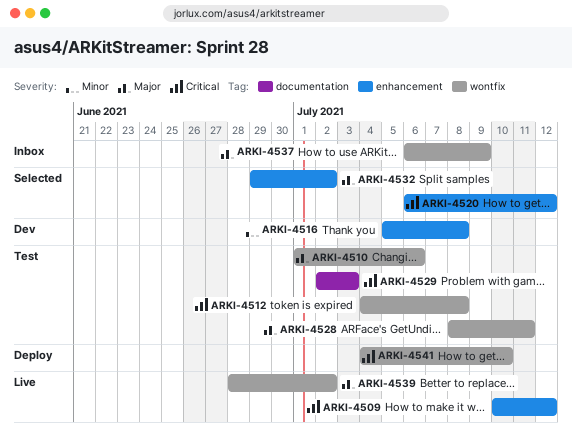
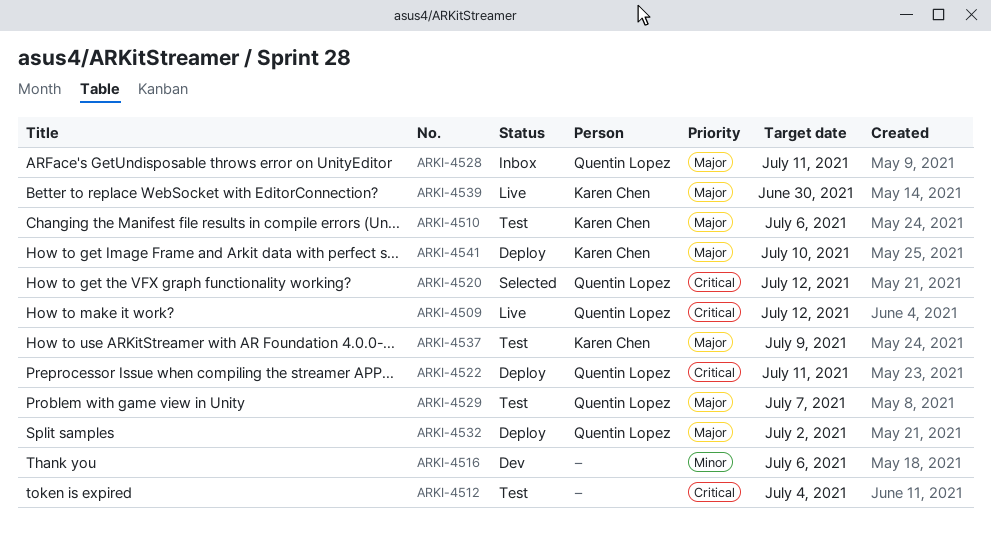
ARKI-4512, due: Jul 8 -> Jul 4
ARKI-4516, due: Jul 8 -> Jul 6
ARKI-4522: none -> present
ARKI-4528, status: Test -> Inbox
ARKI-4529, priority: Critical -> Major
ARKI-4529, due: Jul 3 -> Jul 7
ARKI-4532, status: Selected -> Deploy
ARKI-4537, status: Inbox -> Test
ARKI-4539, due: Jul 2 -> Jun 30
ARKI-4541, priority: Critical -> Major

